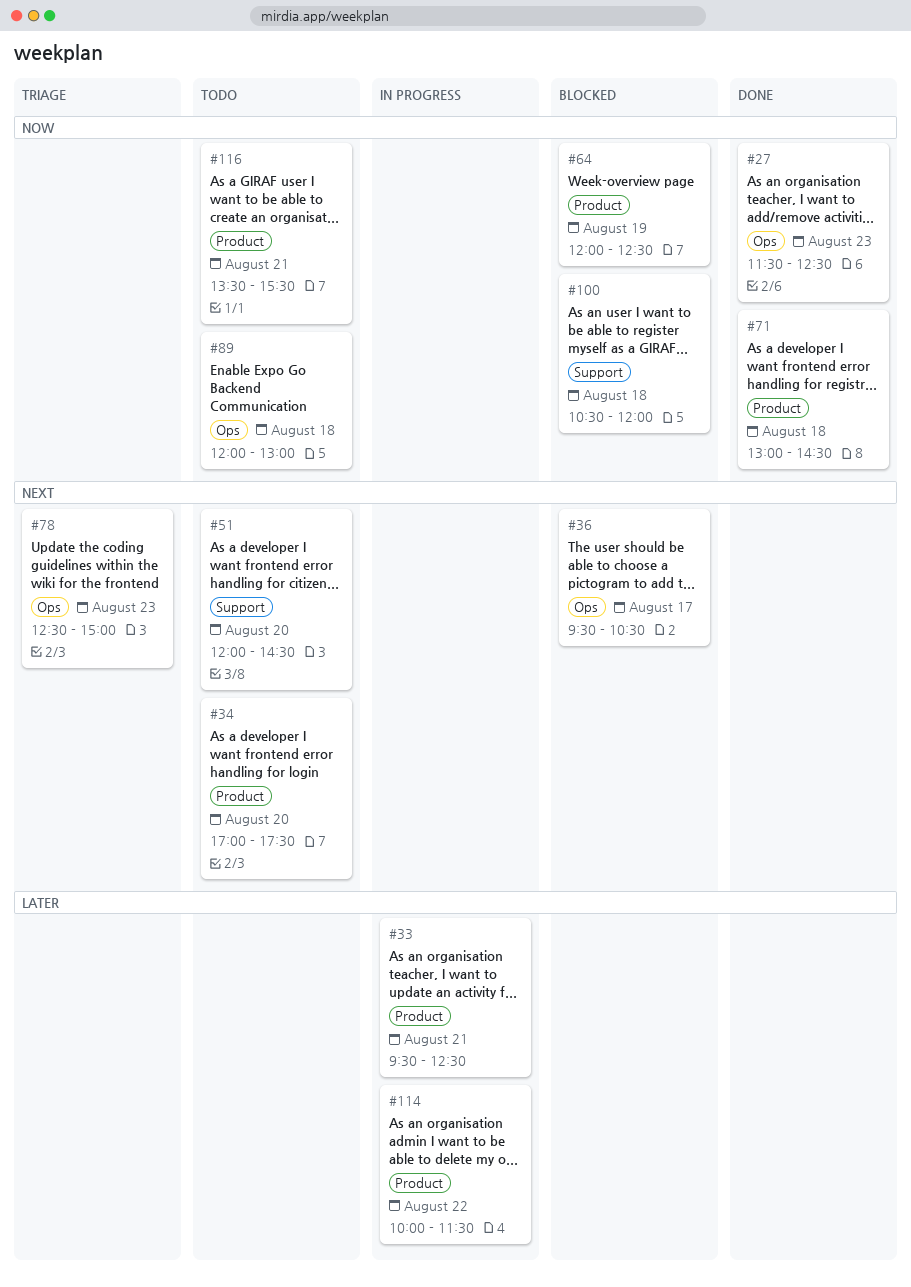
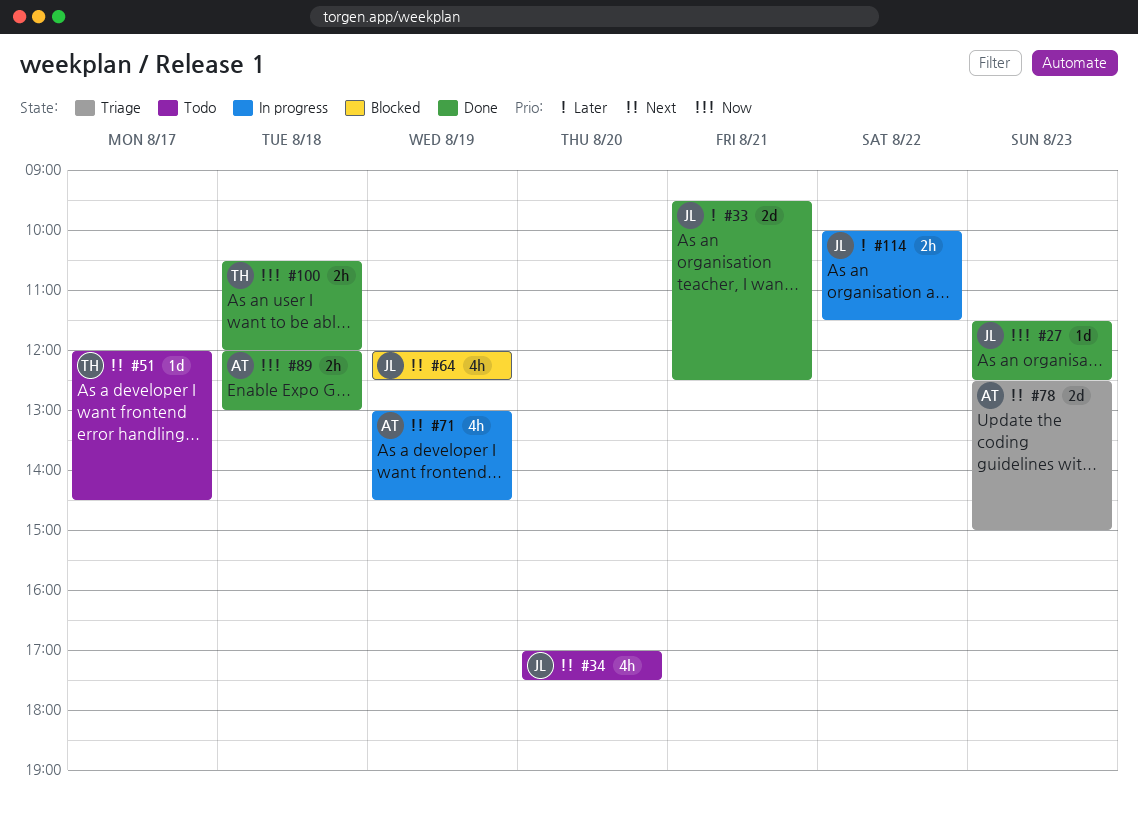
#33, status: In progress -> Done
#36: present -> none
#51, day: Aug 20 -> Aug 17
#64, priority: Now -> Next
#71, status: Done -> In progress
#71, priority: Now -> Next
#71, day: Aug 18 -> Aug 19
#89, status: Todo -> Done
#100, status: Blocked -> Done
#116: present -> none

